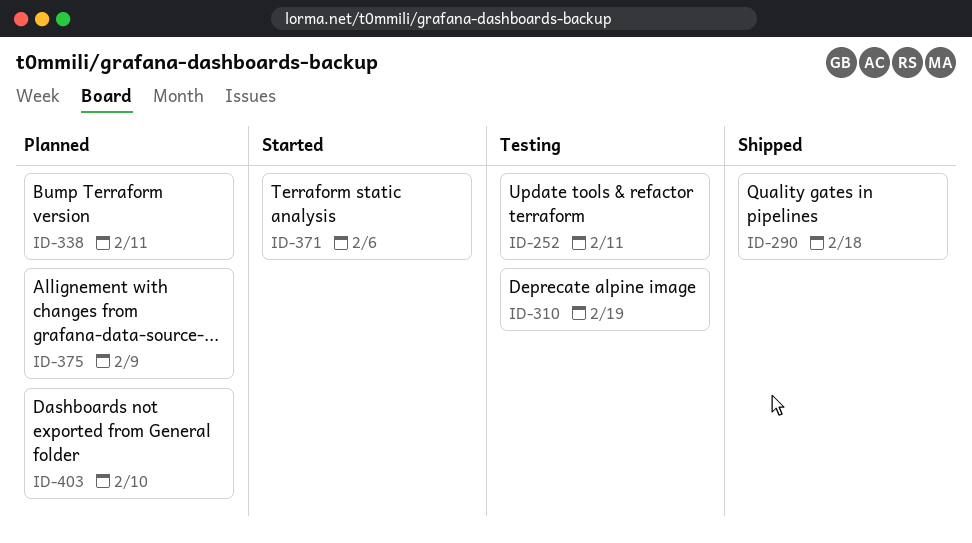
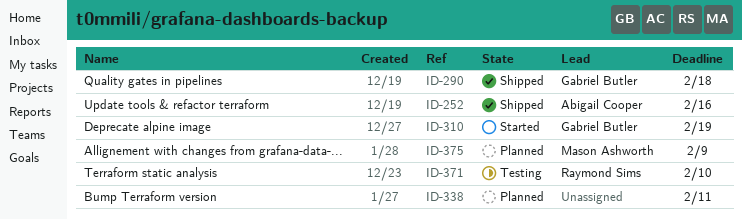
ID-252, status: Testing -> Shipped
ID-252, due: Feb 11 -> Feb 16
ID-310, status: Testing -> Started
ID-371, status: Started -> Testing
ID-371, due: Feb 6 -> Feb 10
ID-403: present -> none

